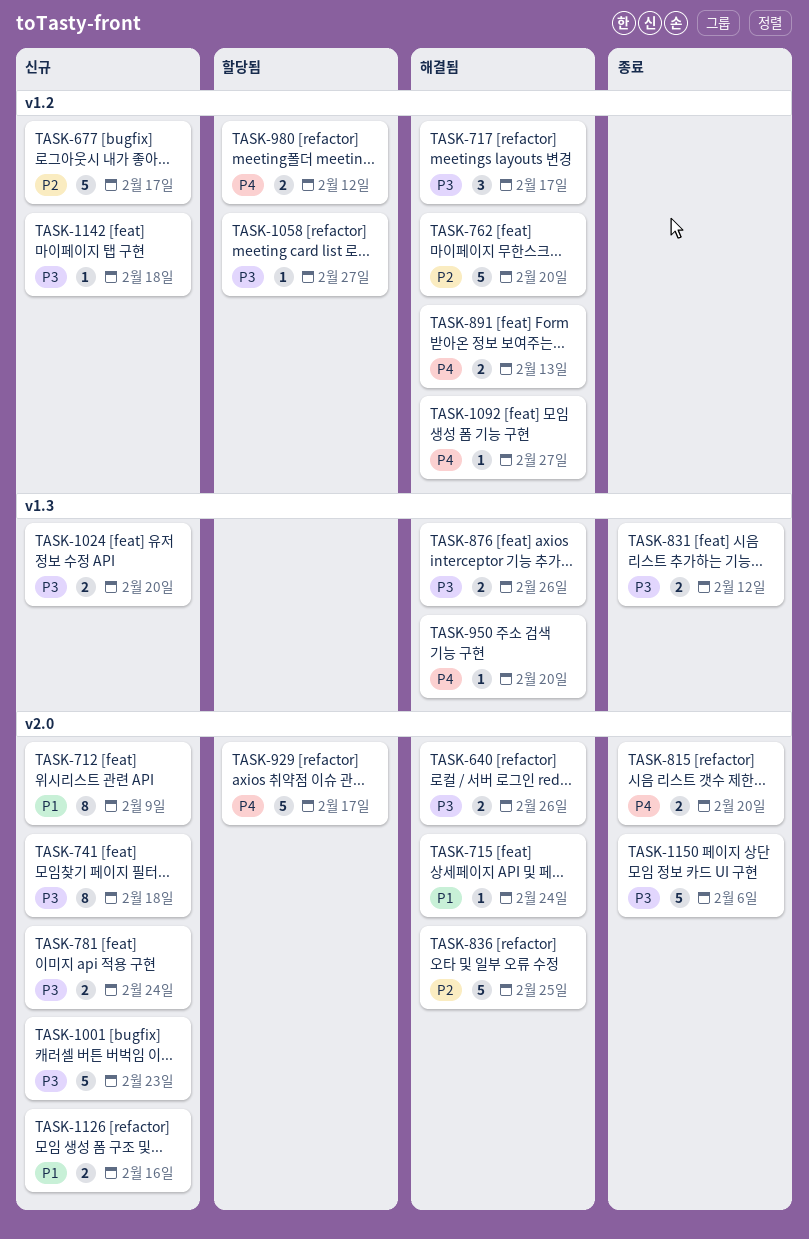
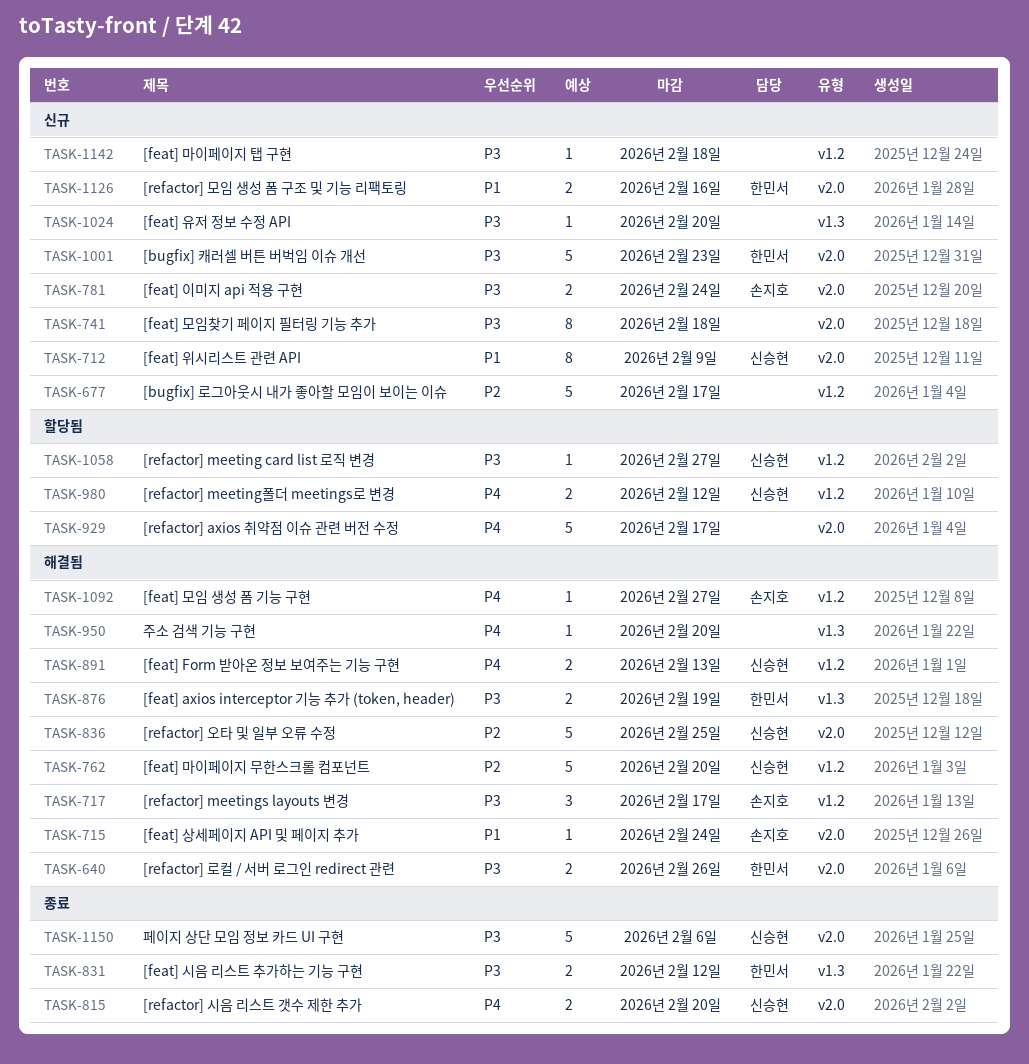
TASK-876, due: Feb 26 -> Feb 19
TASK-1024, estimate: 2 -> 1

